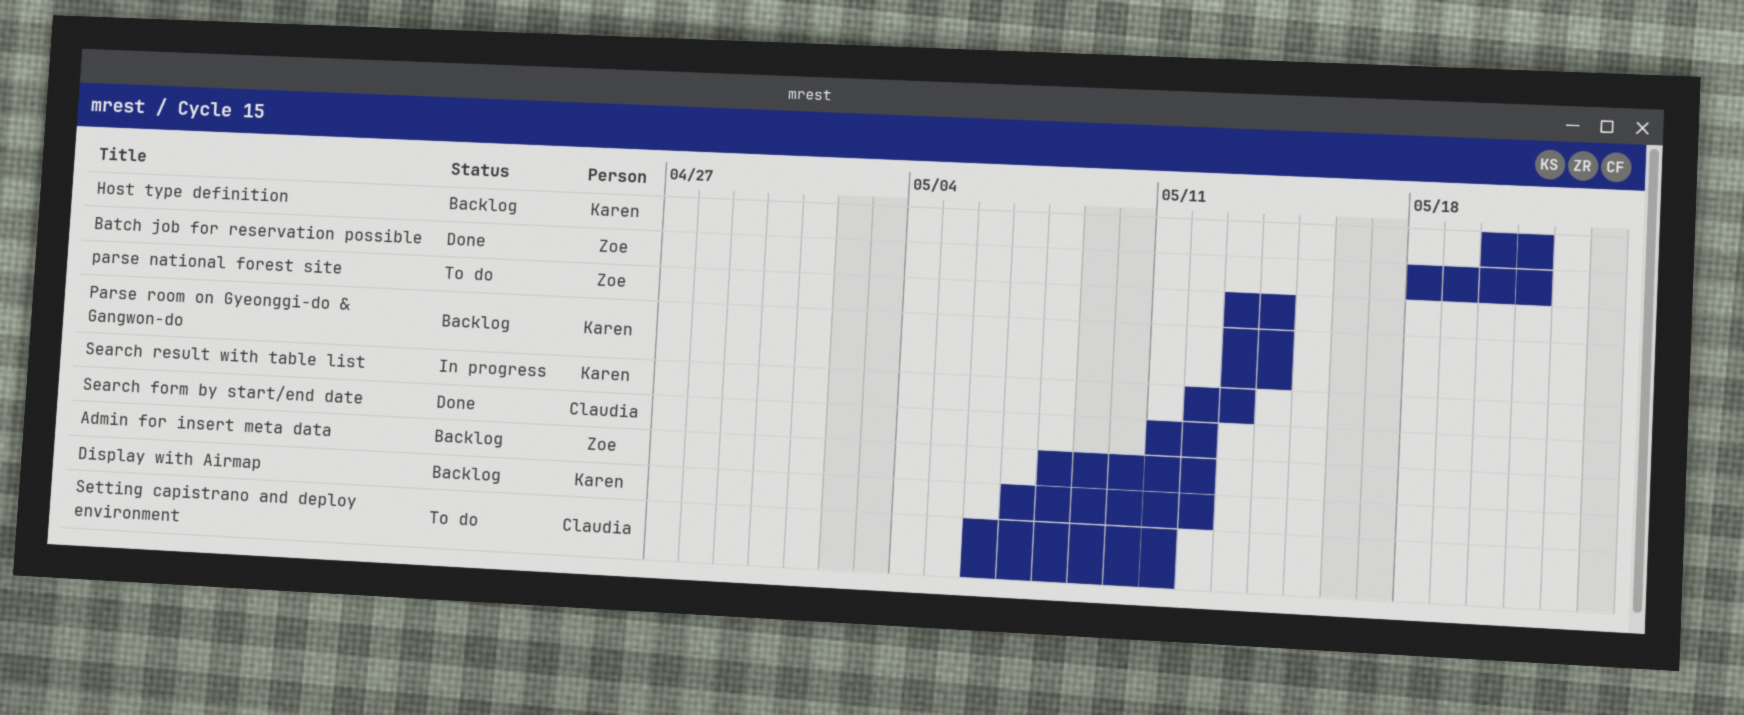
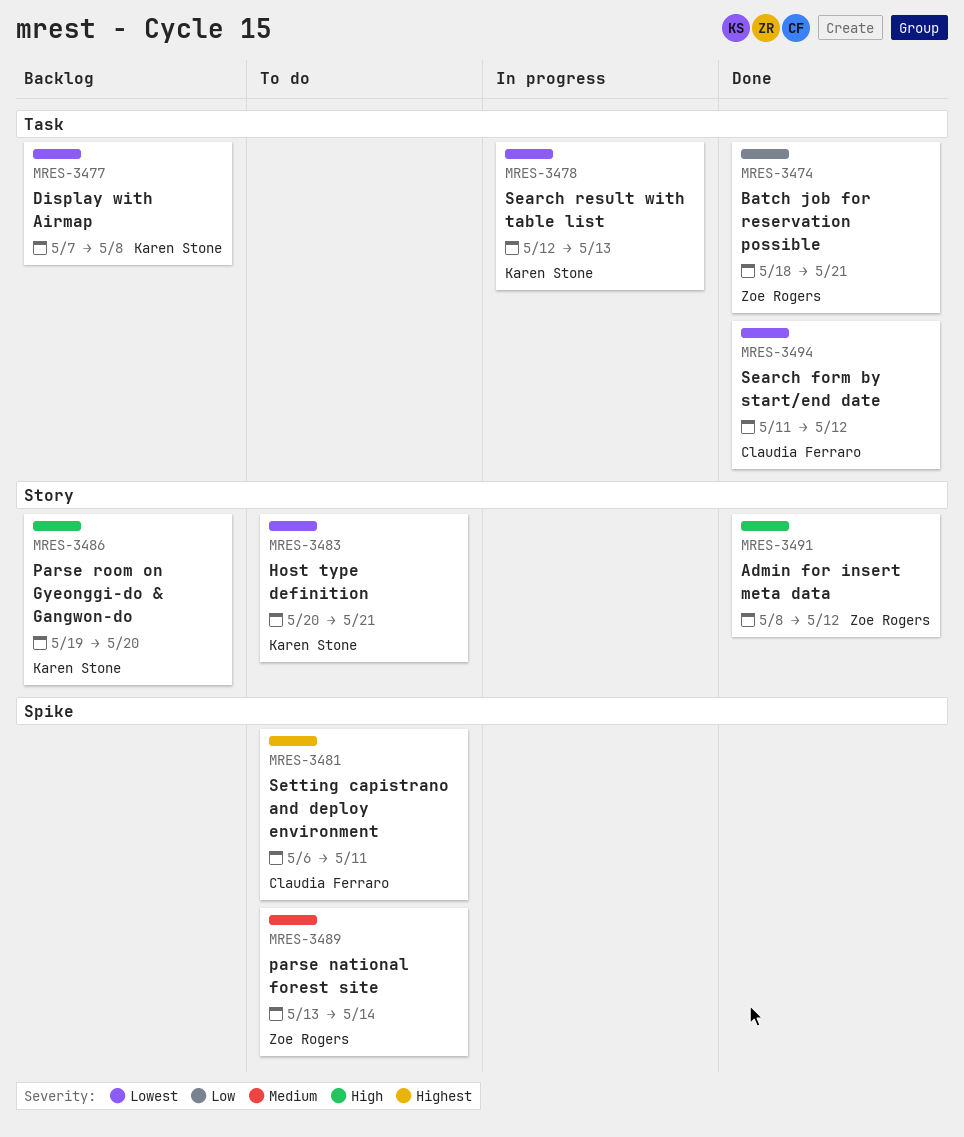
Admin for insert meta data, status: Backlog -> Done
Display with Airmap, due: May 12 -> May 8
Host type definition, status: Backlog -> To do
Parse room on Gyeonggi-do & Gangwon-do, start: May 13 -> May 19
Parse room on Gyeonggi-do & Gangwon-do, due: May 14 -> May 20

